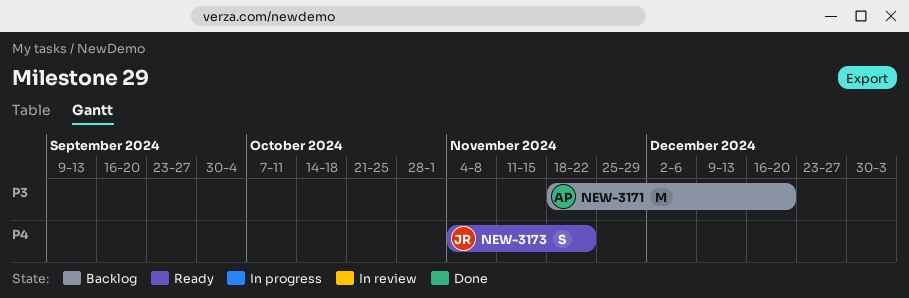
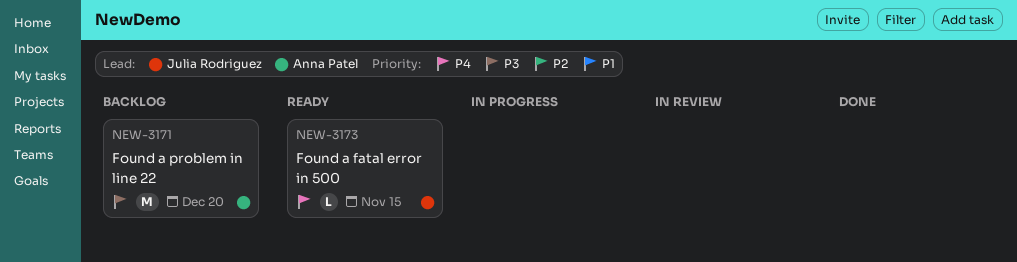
NEW-3173, estimate: S -> L
NEW-3173, due: Nov 22 -> Nov 15

